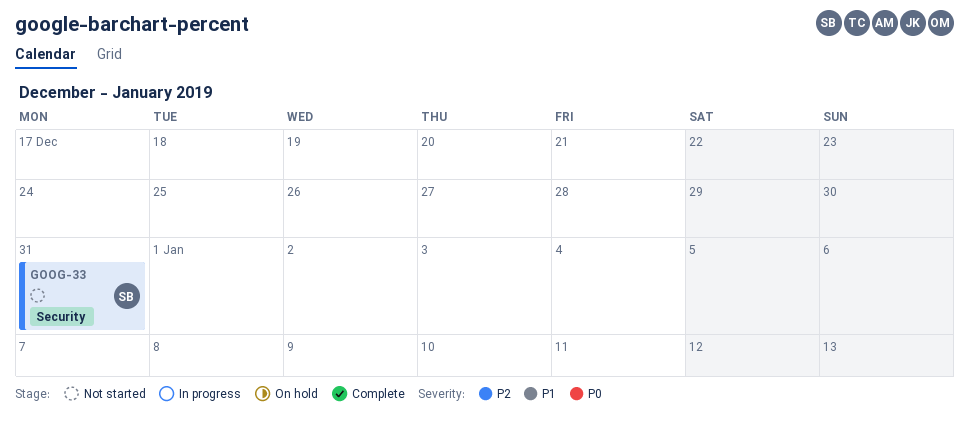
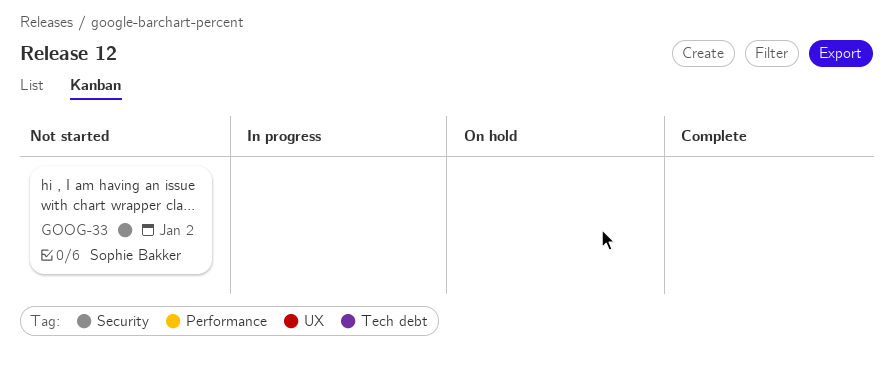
GOOG-33, due: Dec 31 -> Jan 2

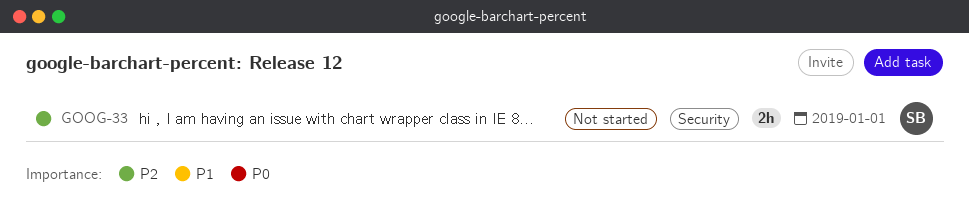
GOOG-33, due: Jan 2 -> Jan 1

